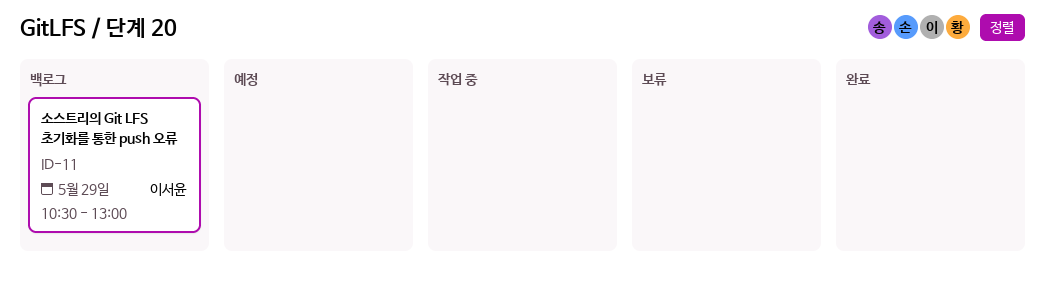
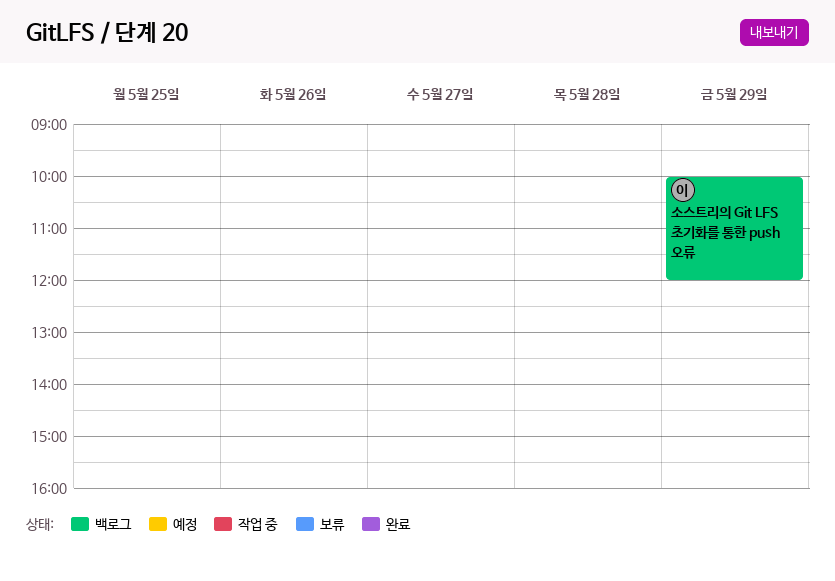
소스트리의 Git LFS 초기화를 통한 push 오류, begins: 10:30 -> 10:00
소스트리의 Git LFS 초기화를 통한 push 오류, ends: 13:00 -> 12:00

